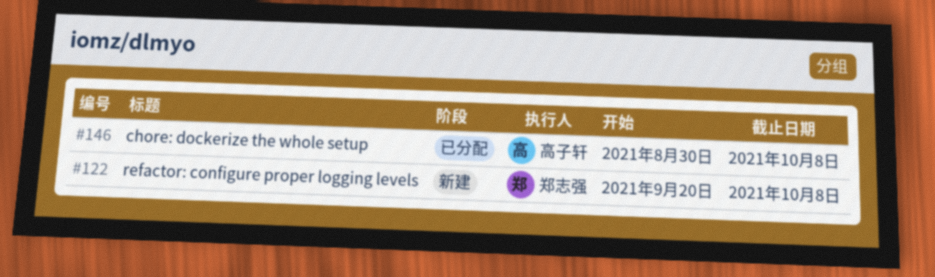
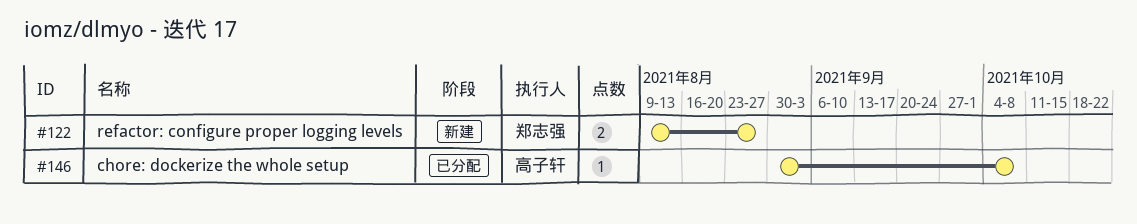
#122, start: Sep 20 -> Aug 9
#122, due: Oct 8 -> Aug 27

